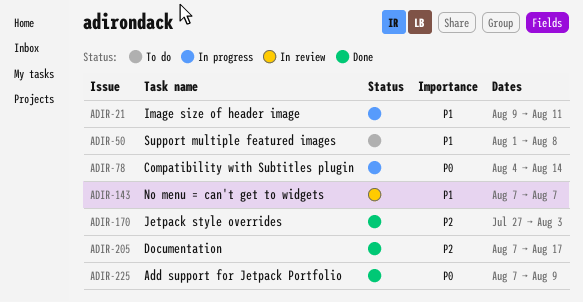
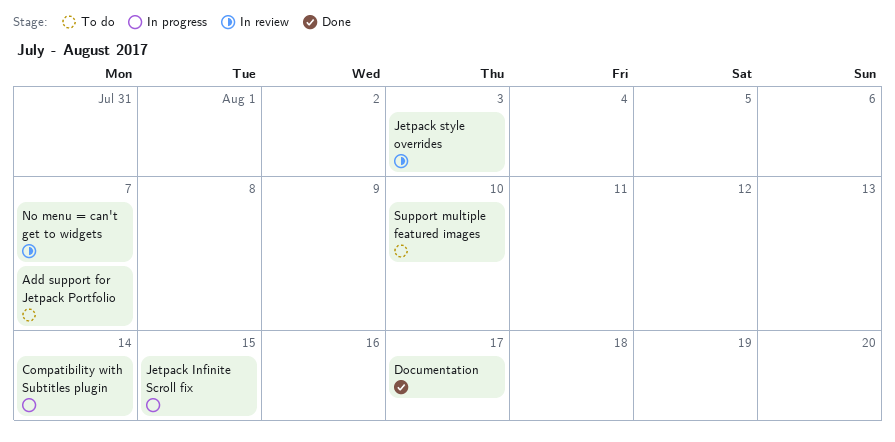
Add support for Jetpack Portfolio, status: Done -> To do
Add support for Jetpack Portfolio, due: Aug 9 -> Aug 7
Image size of header image: present -> none
Jetpack Infinite Scroll fix: none -> present
Jetpack style overrides, status: Done -> In review
Support multiple featured images, due: Aug 8 -> Aug 10

